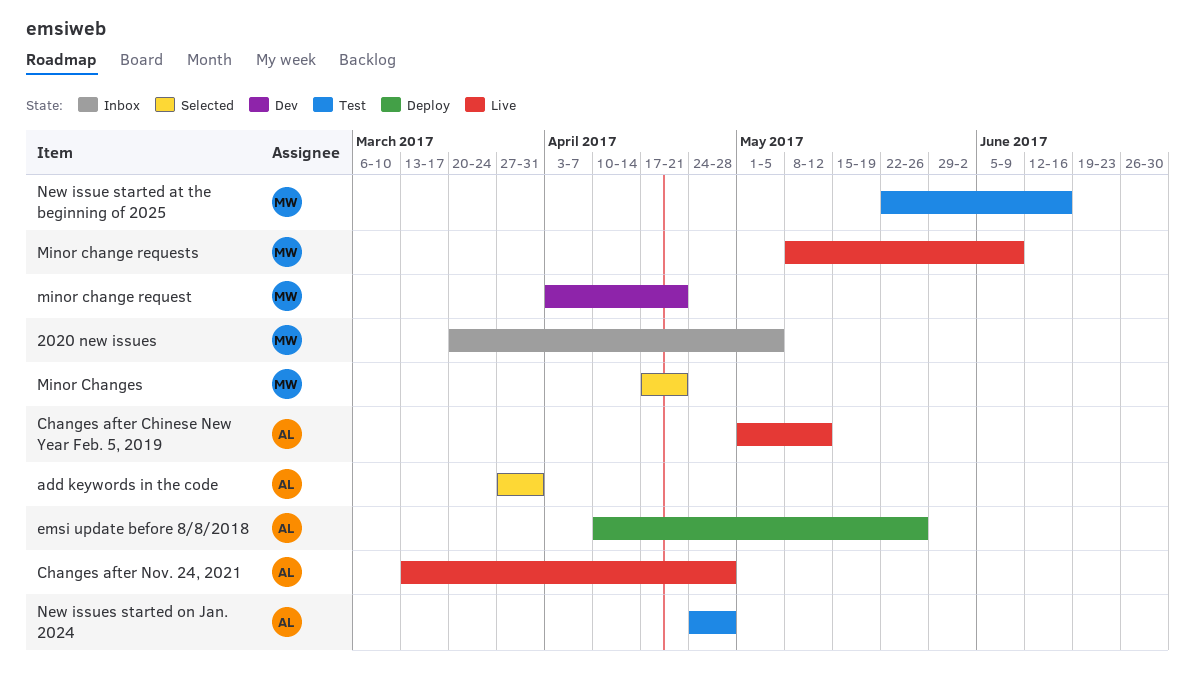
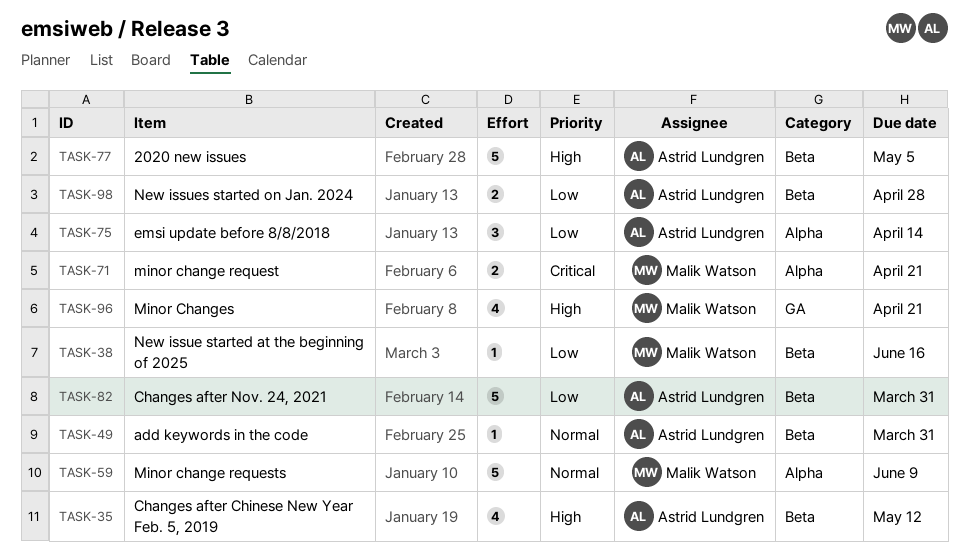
2020 new issues, owner: Malik Watson -> Astrid Lundgren
Changes after Nov. 24, 2021, due: Apr 28 -> Mar 31
emsi update before 8/8/2018, due: May 26 -> Apr 14

